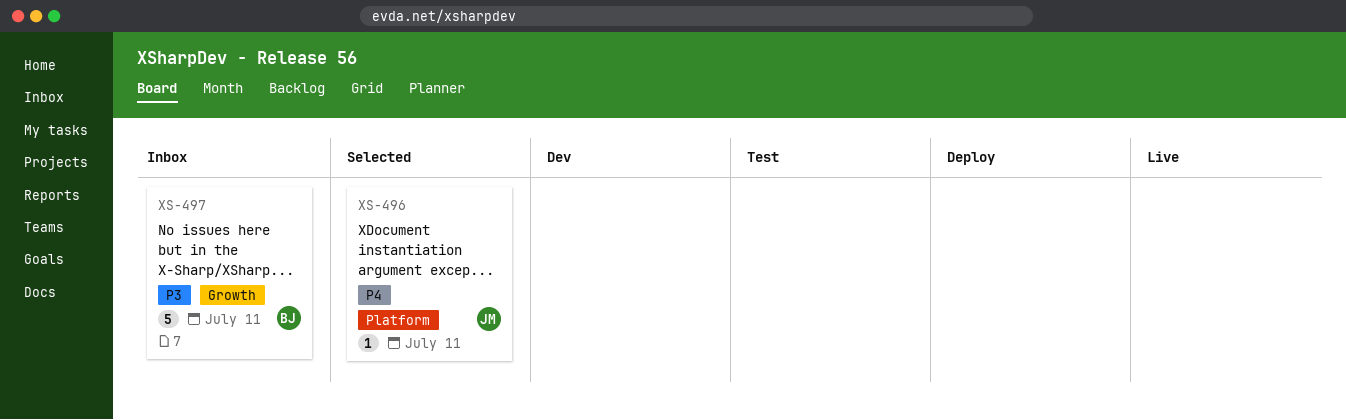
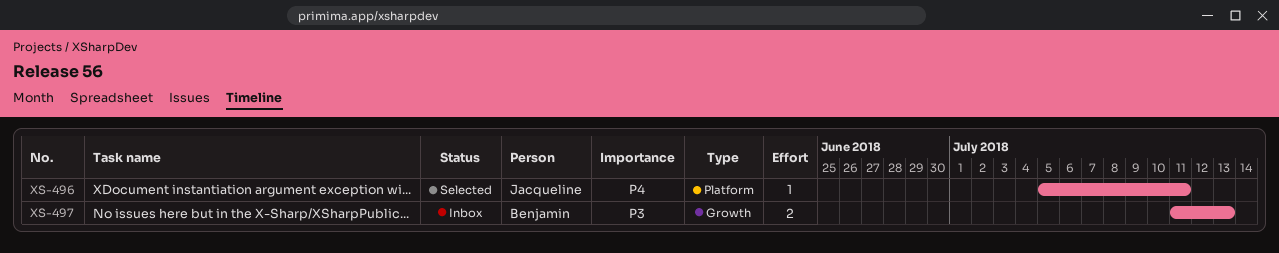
XS-497, estimate: 5 -> 2
XS-497, due: Jul 11 -> Jul 13

